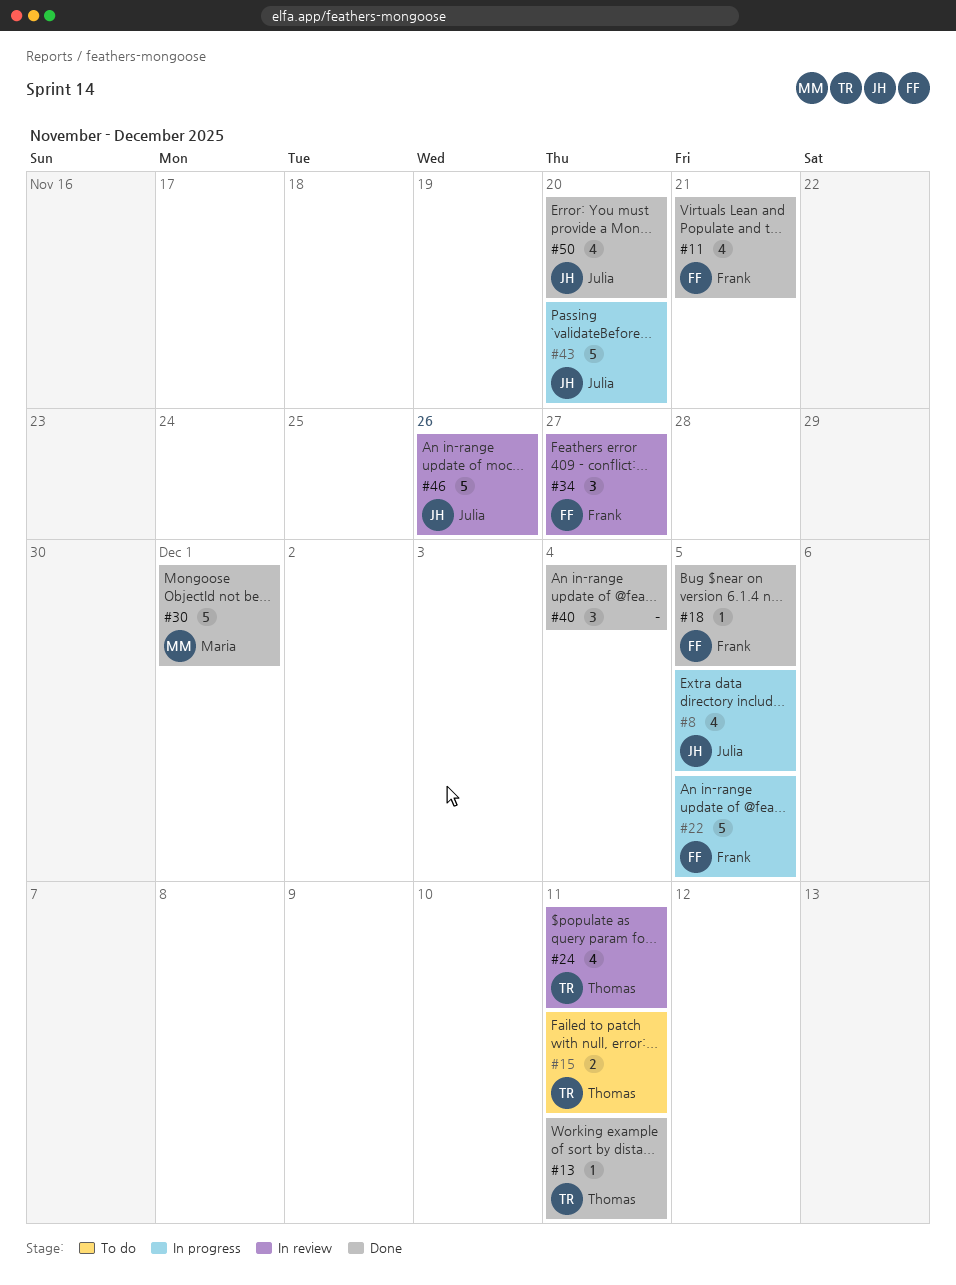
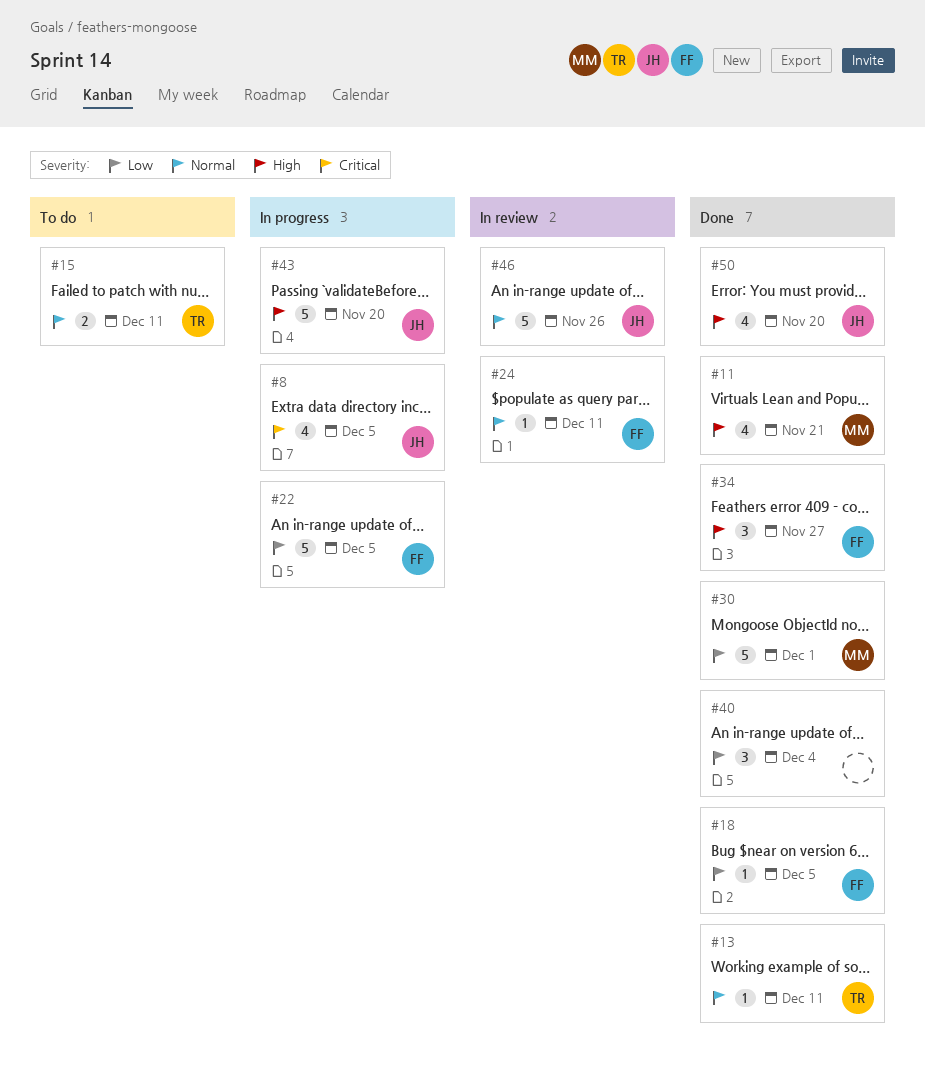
#11, owner: Frank -> Maria
#24, owner: Thomas -> Frank
#24, estimate: 4 -> 1
#34, status: In review -> Done

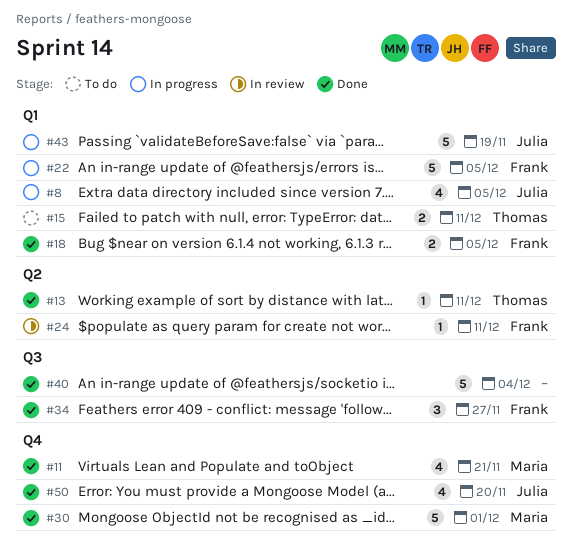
#18, estimate: 1 -> 2
#40, estimate: 3 -> 5
#43, due: Nov 20 -> Nov 19
#46: present -> none

